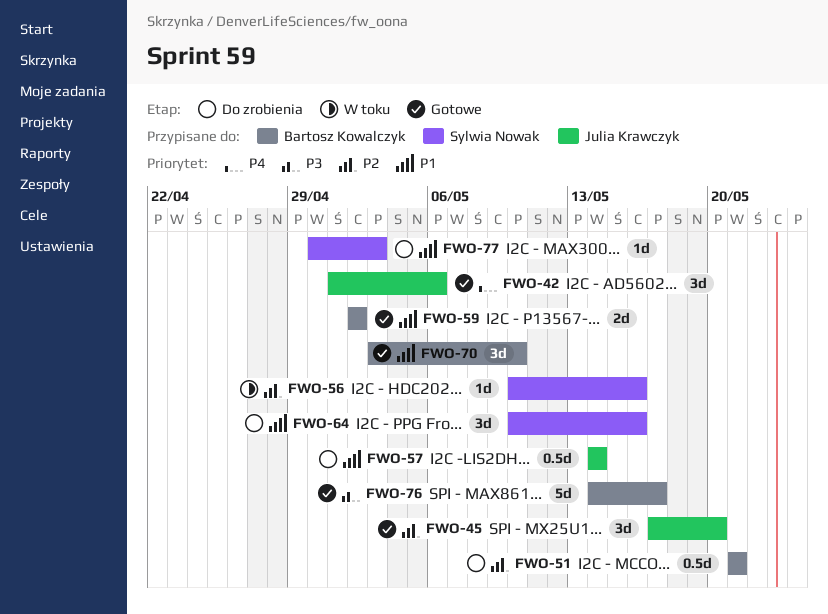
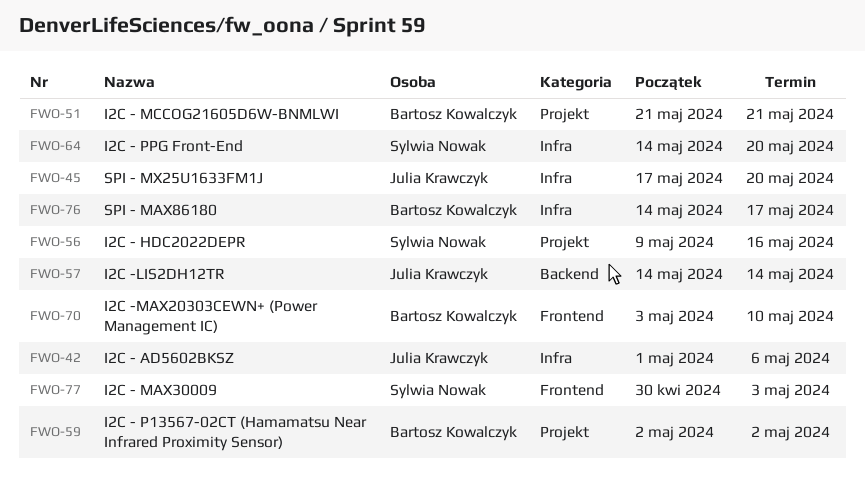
FWO-56, start: May 10 -> May 9
FWO-64, start: May 10 -> May 14
FWO-64, due: May 16 -> May 20

